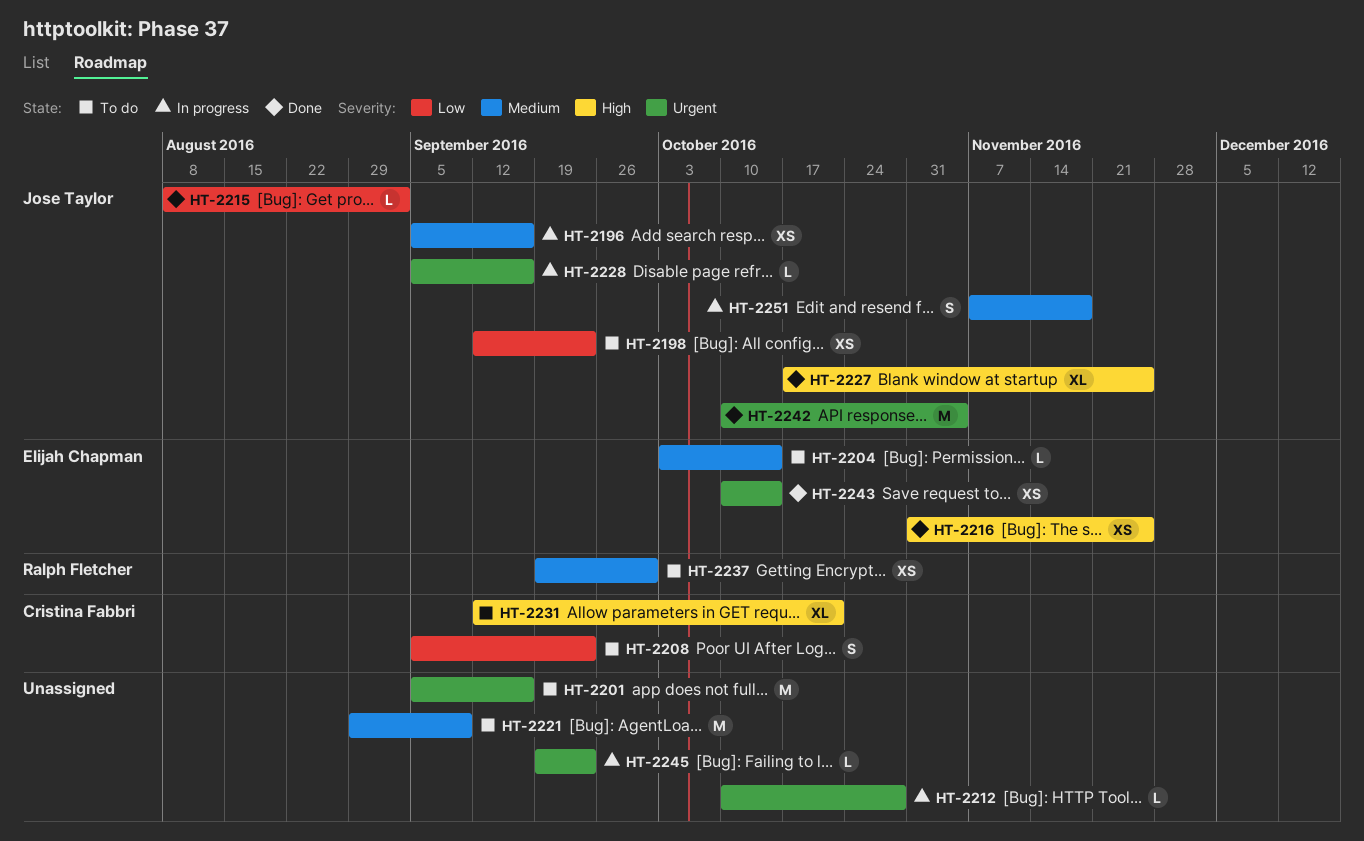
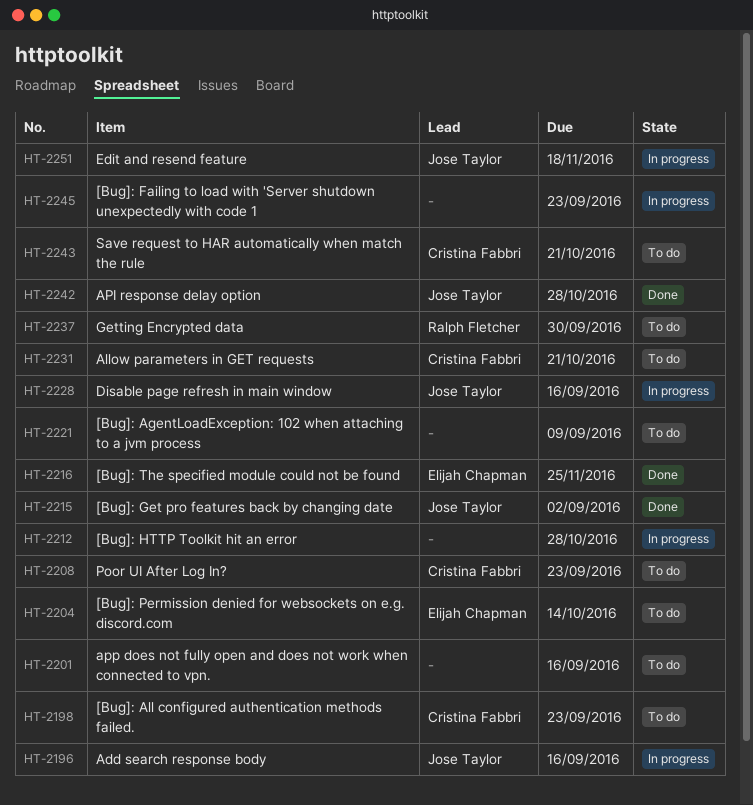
HT-2198, owner: Jose Taylor -> Cristina Fabbri
HT-2227: present -> none
HT-2242, due: Nov 4 -> Oct 28
HT-2243, status: Done -> To do
HT-2243, owner: Elijah Chapman -> Cristina Fabbri
HT-2243, due: Oct 14 -> Oct 21

